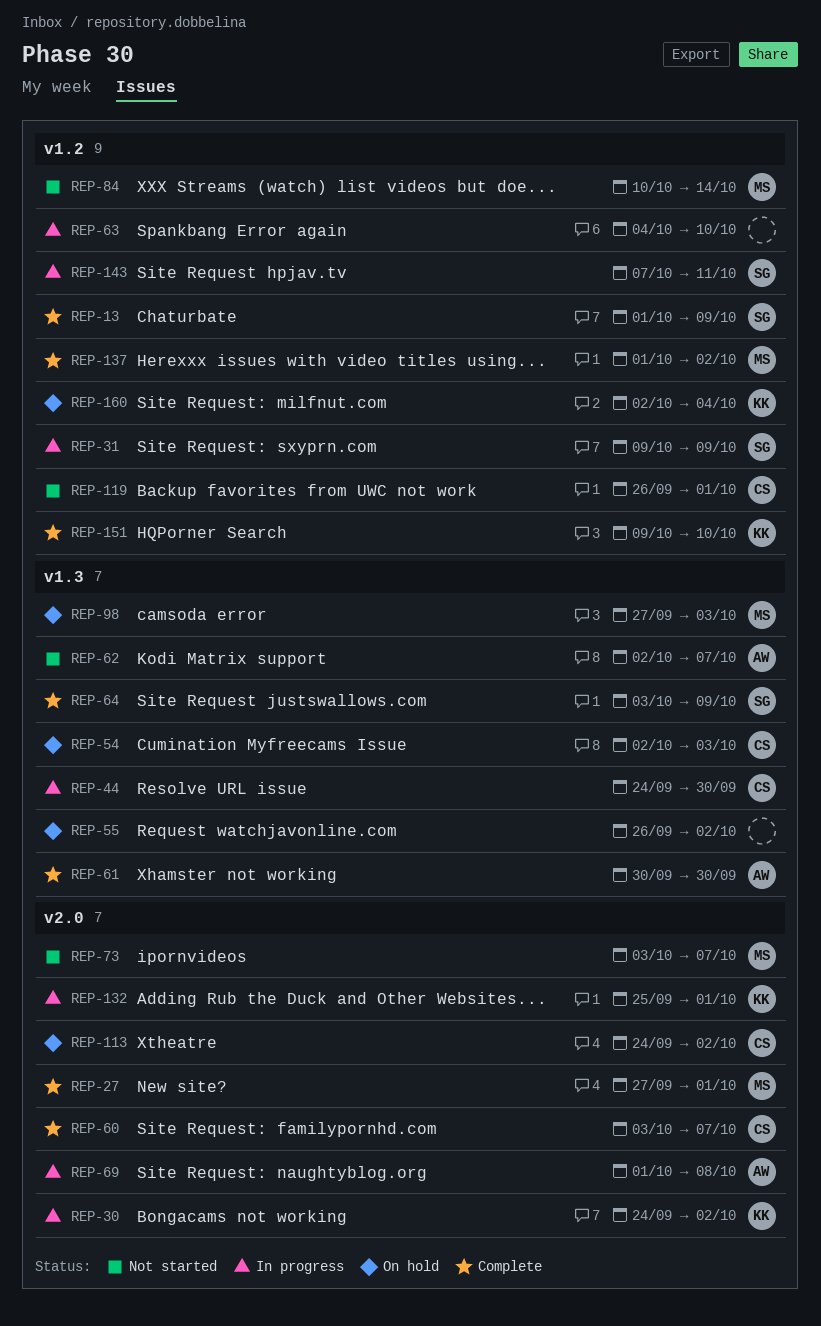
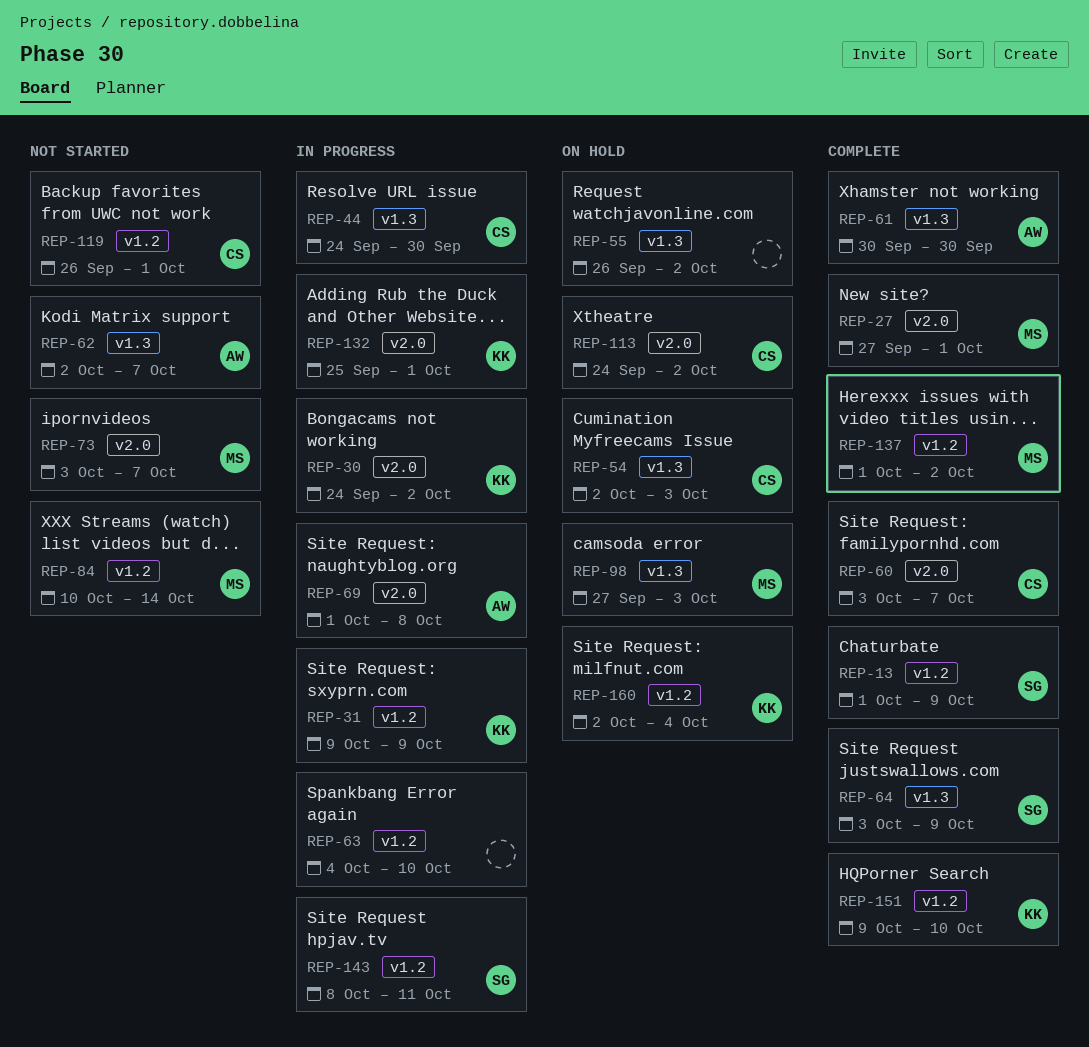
REP-31, owner: SG -> KK
REP-143, start: Oct 7 -> Oct 8

